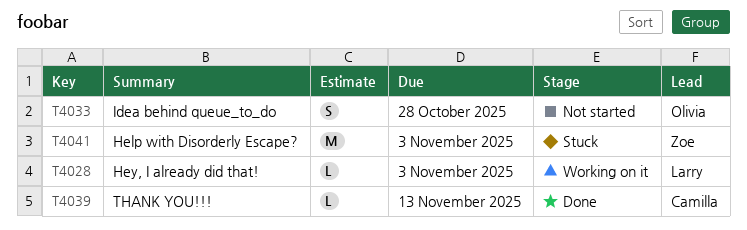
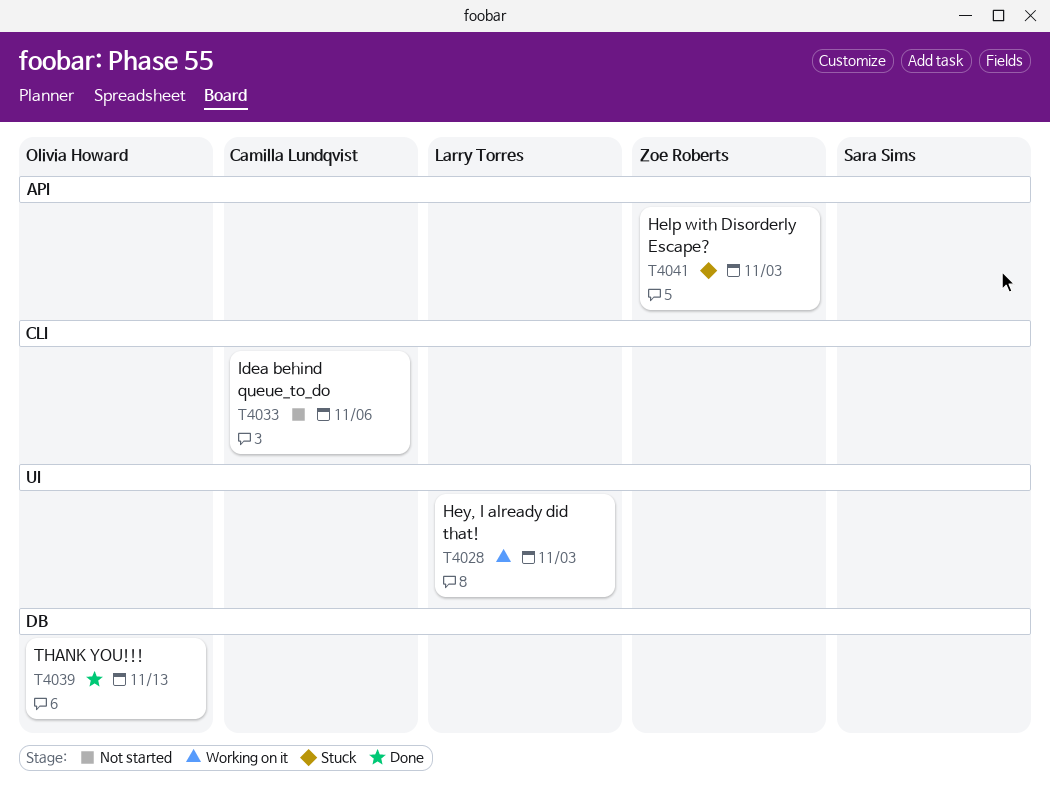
T4033, owner: Olivia Howard -> Camilla Lundqvist
T4033, due: Oct 28 -> Nov 6
T4039, owner: Camilla Lundqvist -> Olivia Howard

